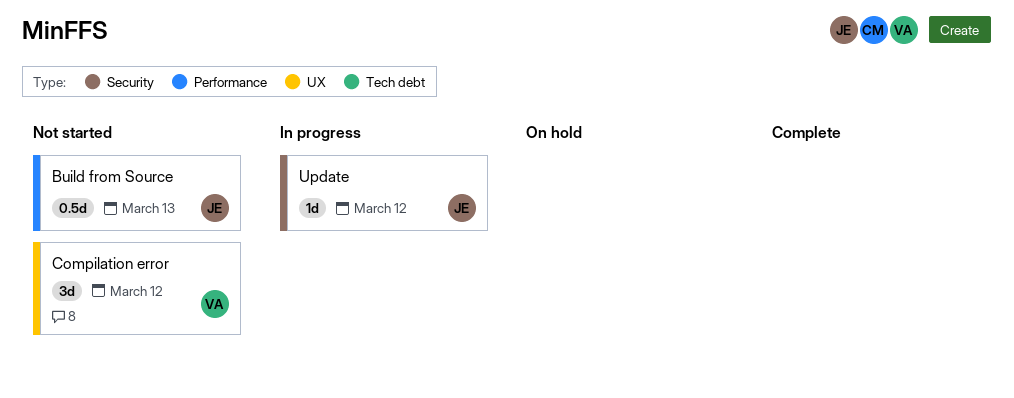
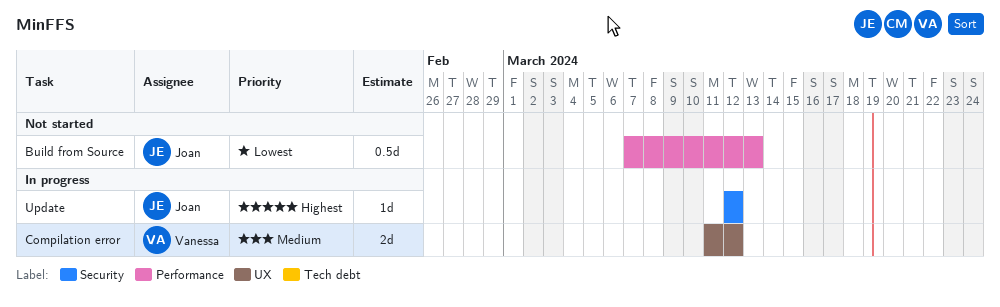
Compilation error, status: Not started -> In progress
Compilation error, estimate: 3d -> 2d

